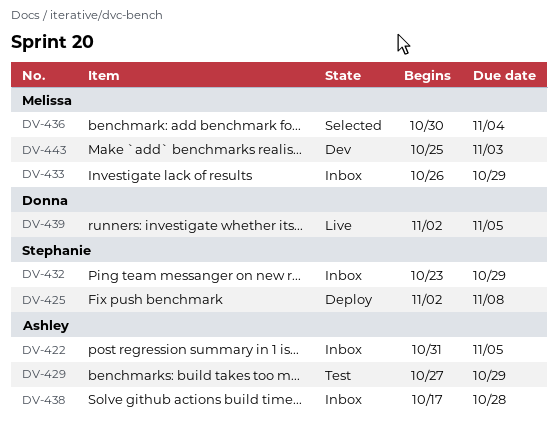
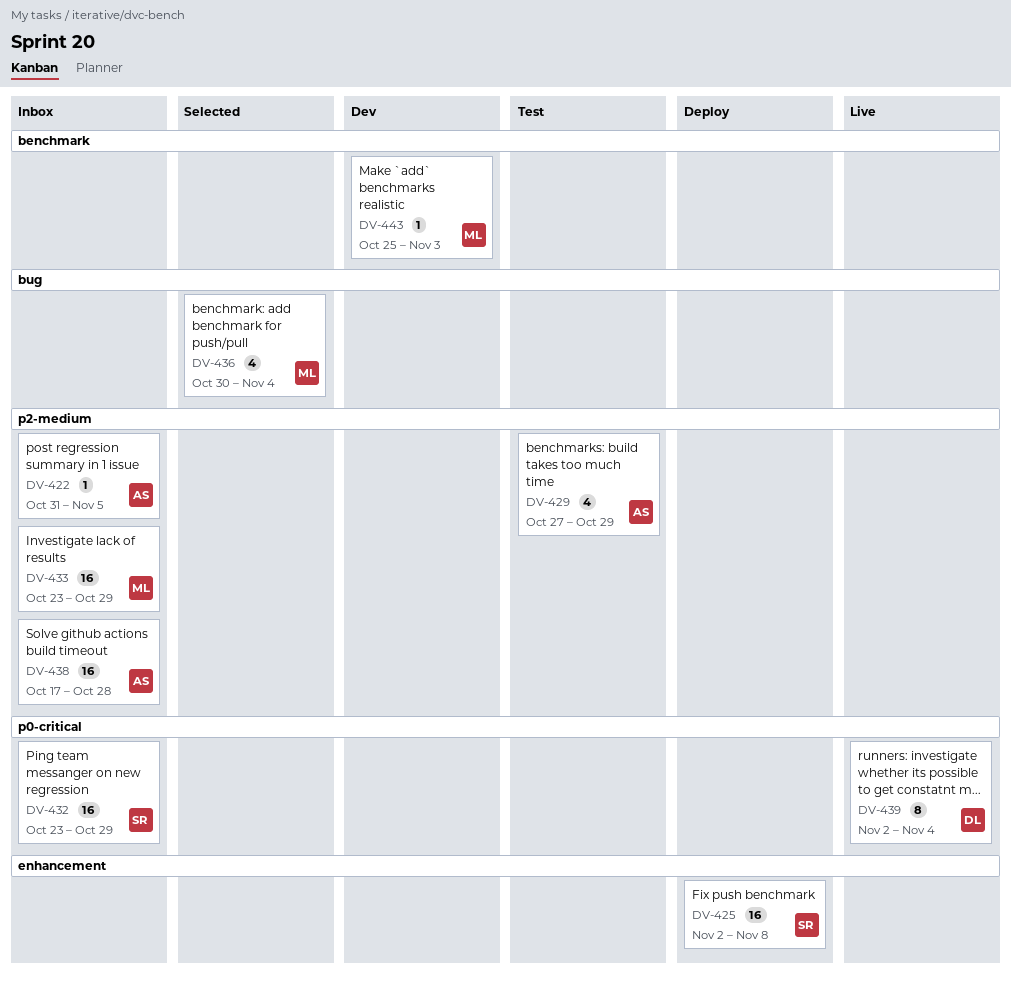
DV-433, start: Oct 26 -> Oct 23
DV-439, due: Nov 5 -> Nov 4

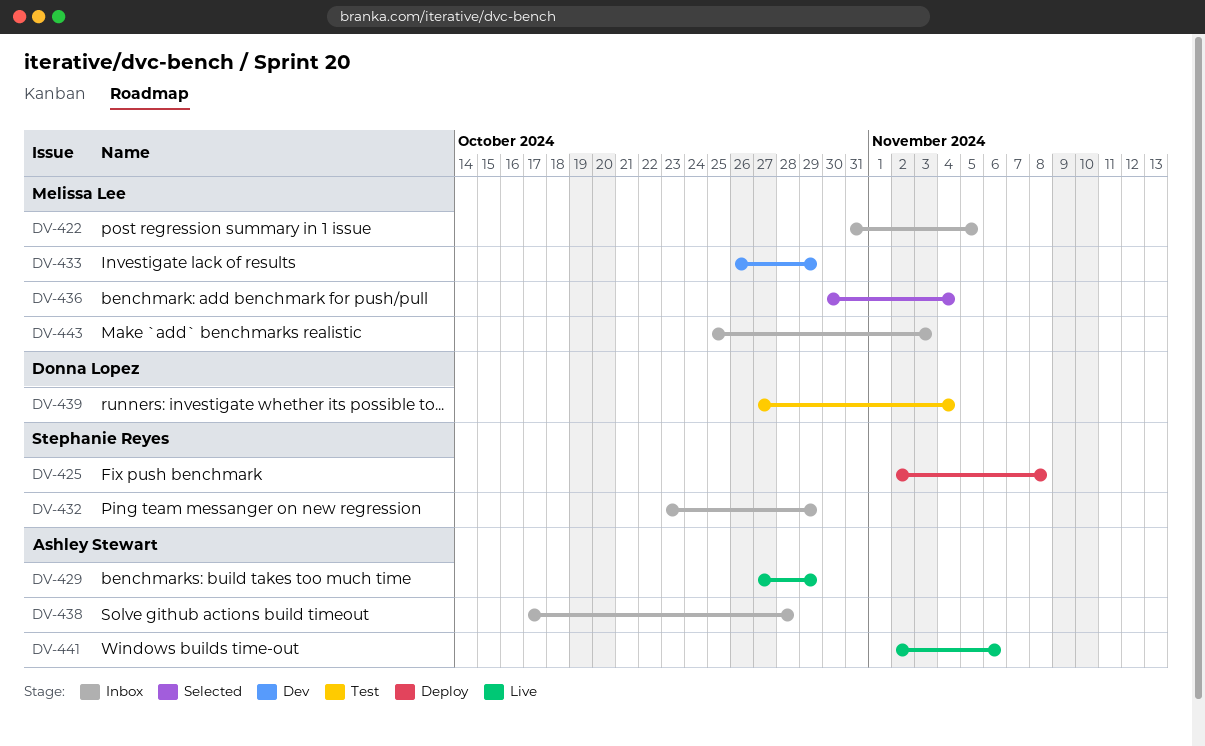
DV-422, owner: Ashley Stewart -> Melissa Lee
DV-429, status: Test -> Live
DV-433, status: Inbox -> Dev
DV-433, start: Oct 23 -> Oct 26
DV-439, status: Live -> Test
DV-439, start: Nov 2 -> Oct 27
DV-441: none -> present
DV-443, status: Dev -> Inbox

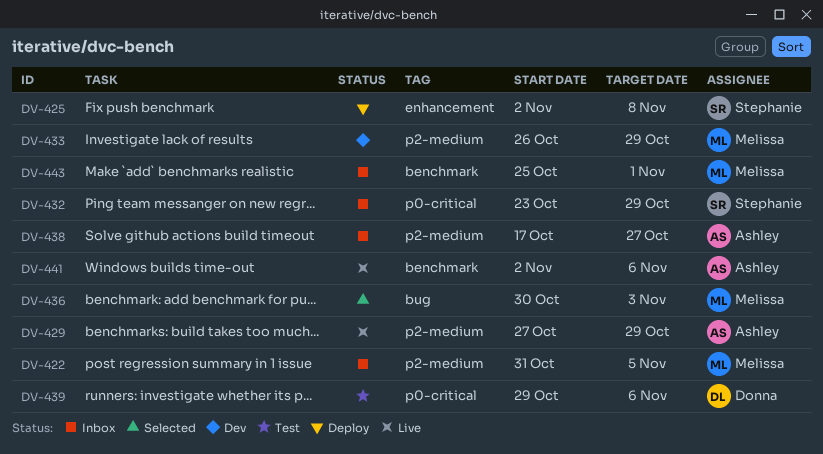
DV-436, due: Nov 4 -> Nov 3
DV-438, due: Oct 28 -> Oct 27
DV-439, start: Oct 27 -> Oct 29
DV-439, due: Nov 4 -> Nov 6
DV-443, due: Nov 3 -> Nov 1

